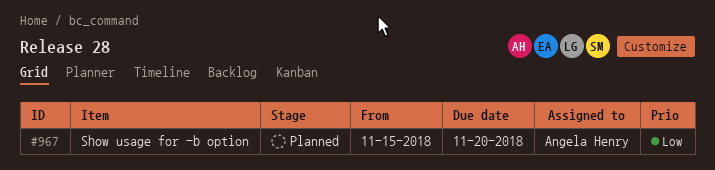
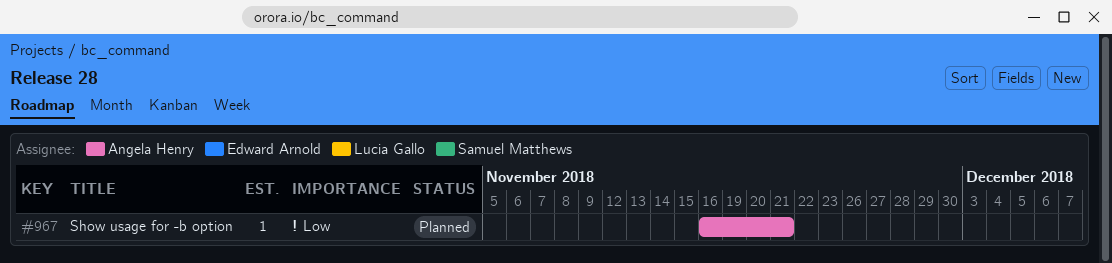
#967, start: Nov 15 -> Nov 16
#967, due: Nov 20 -> Nov 21

